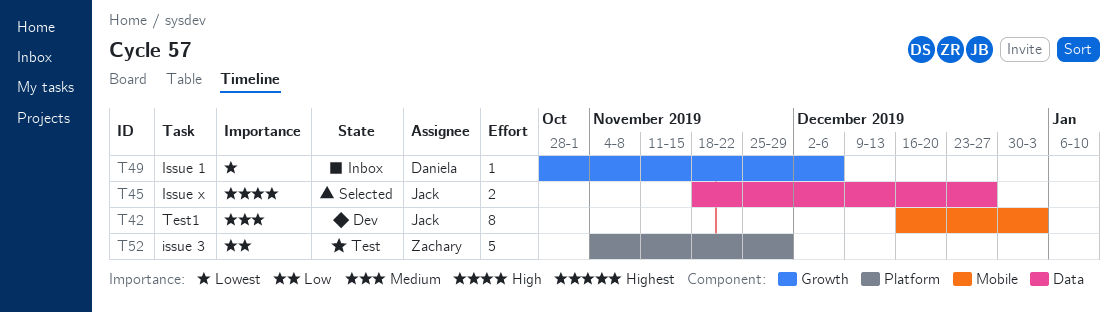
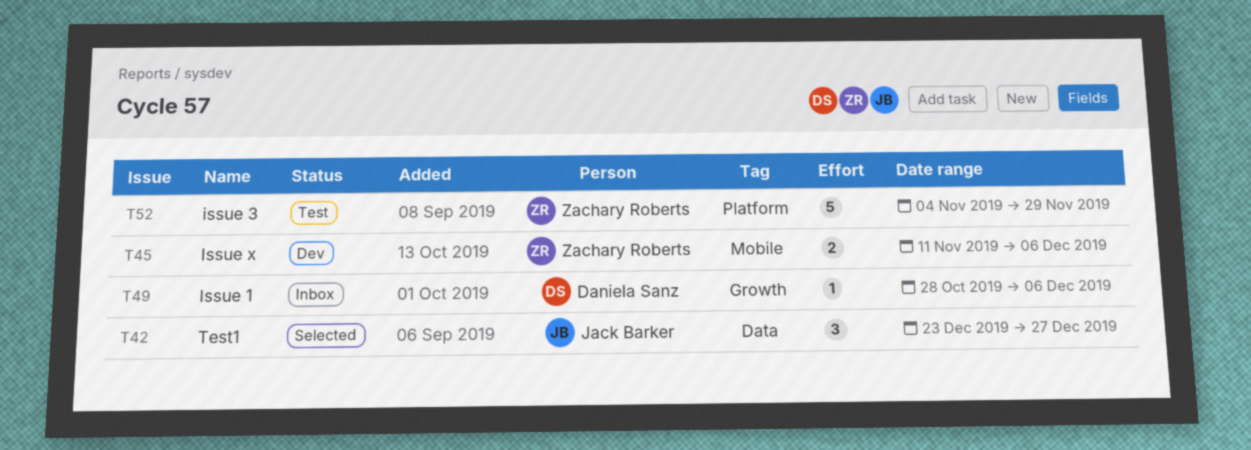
T42, status: Dev -> Selected
T42, label: Mobile -> Data
T42, estimate: 8 -> 3
T42, start: Dec 16 -> Dec 23
T42, due: Jan 3 -> Dec 27
T45, status: Selected -> Dev
T45, owner: Jack Barker -> Zachary Roberts
T45, label: Data -> Mobile
T45, start: Nov 18 -> Nov 11
T45, due: Dec 27 -> Dec 6

